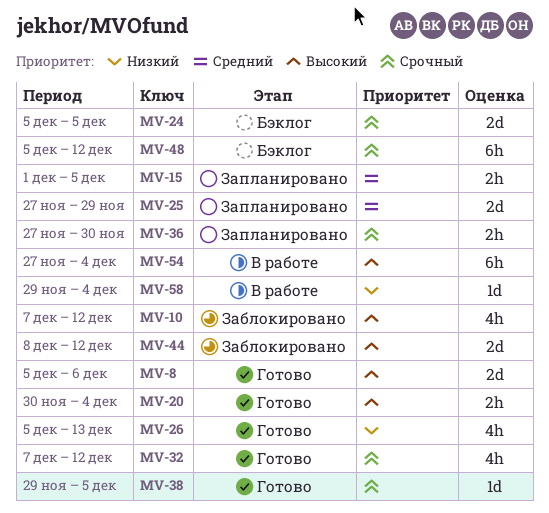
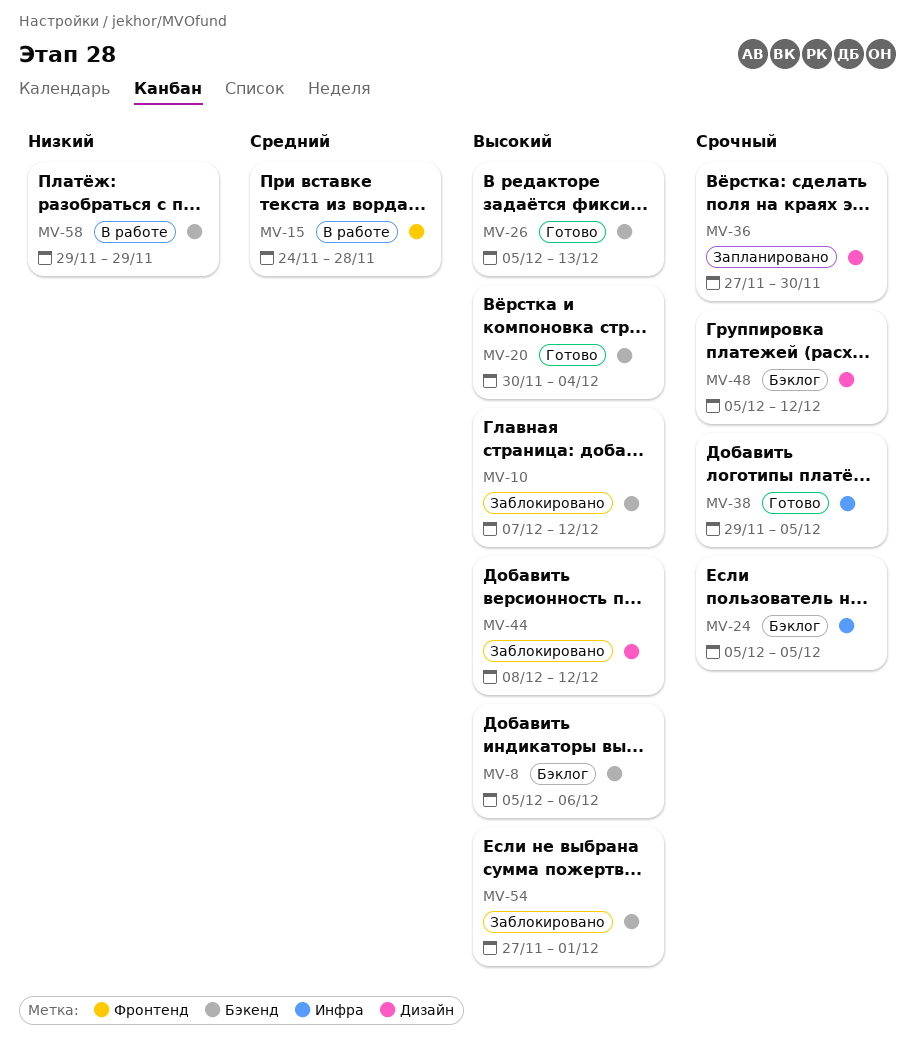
MV-8, status: Готово -> Бэклог
MV-15, status: Запланировано -> В работе
MV-15, start: Dec 1 -> Nov 24
MV-15, due: Dec 5 -> Nov 28
MV-25: present -> none
MV-26, priority: Низкий -> Высокий
MV-32: present -> none
MV-54, status: В работе -> Заблокировано
MV-54, due: Dec 4 -> Dec 1
MV-58, due: Dec 4 -> Nov 29

